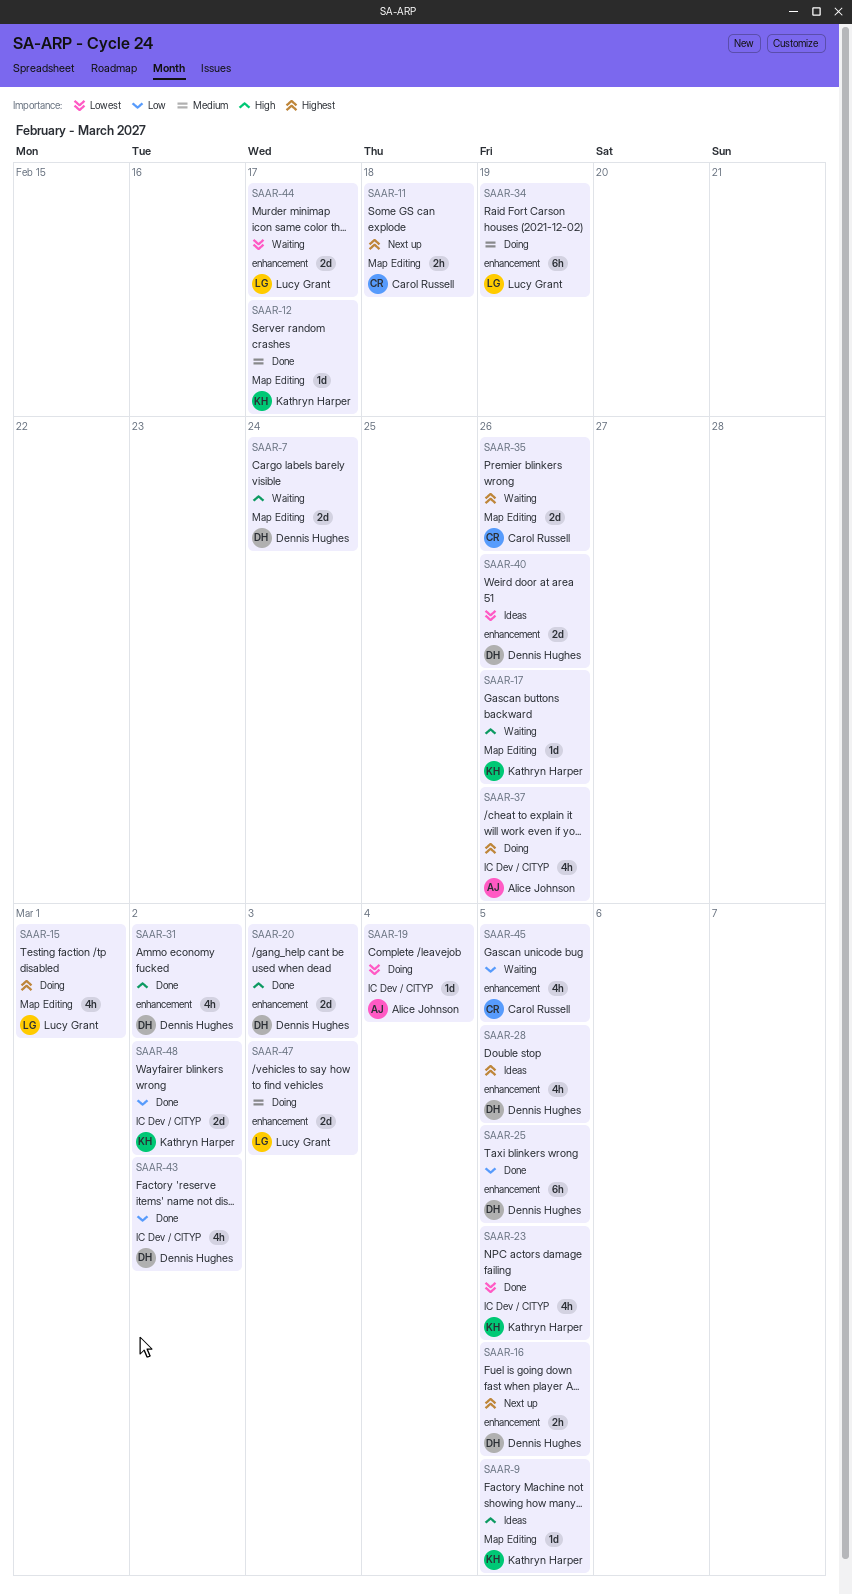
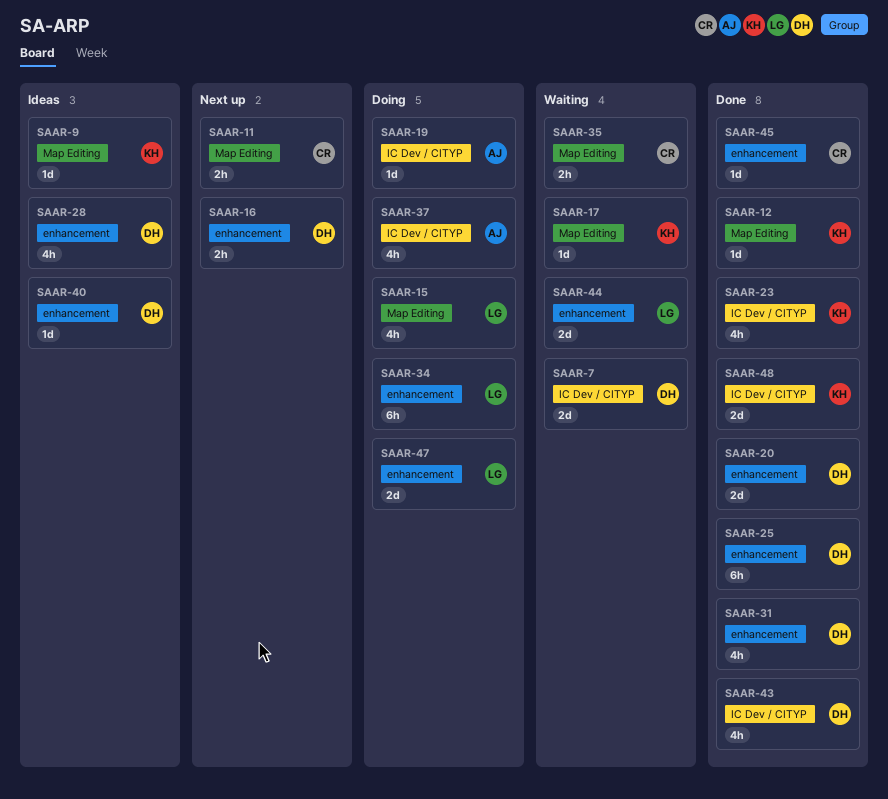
SAAR-7, label: Map Editing -> IC Dev / CITYP
SAAR-35, estimate: 2d -> 2h
SAAR-40, estimate: 2d -> 1d
SAAR-45, status: Waiting -> Done
SAAR-45, estimate: 4h -> 1d

